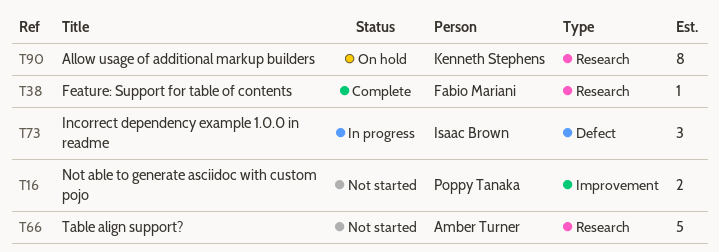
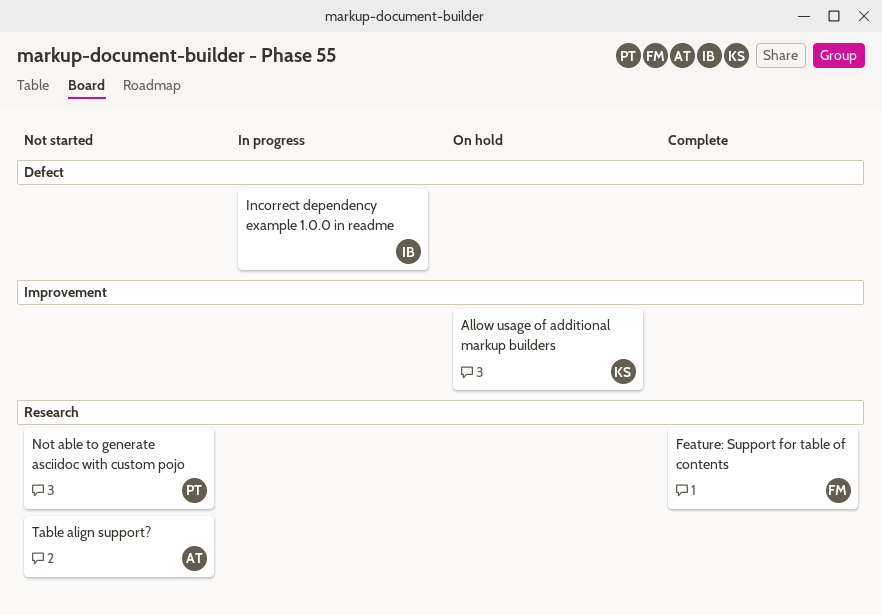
Allow usage of additional markup builders, label: Research -> Improvement
Not able to generate asciidoc with custom pojo, label: Improvement -> Research

